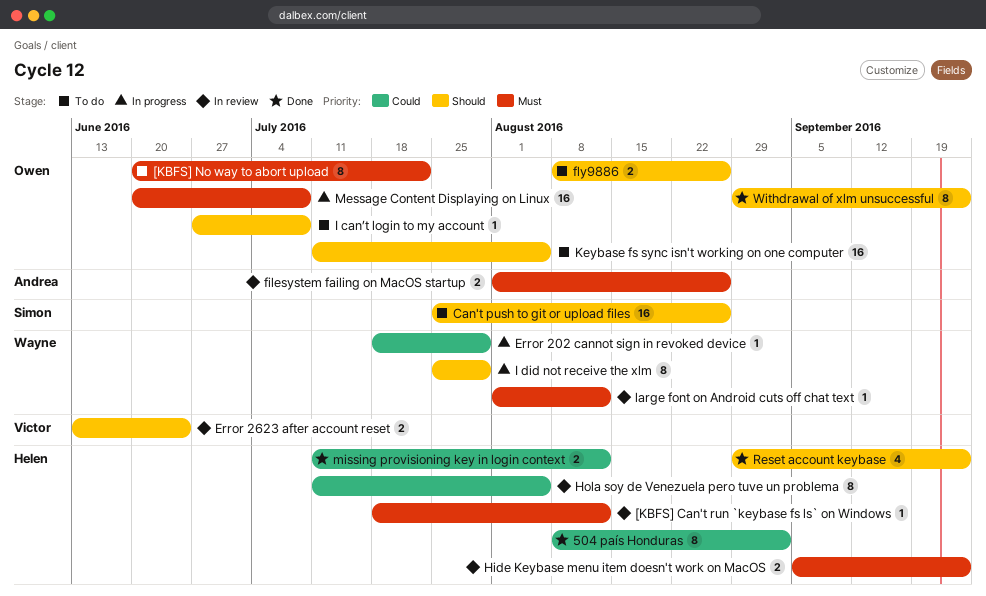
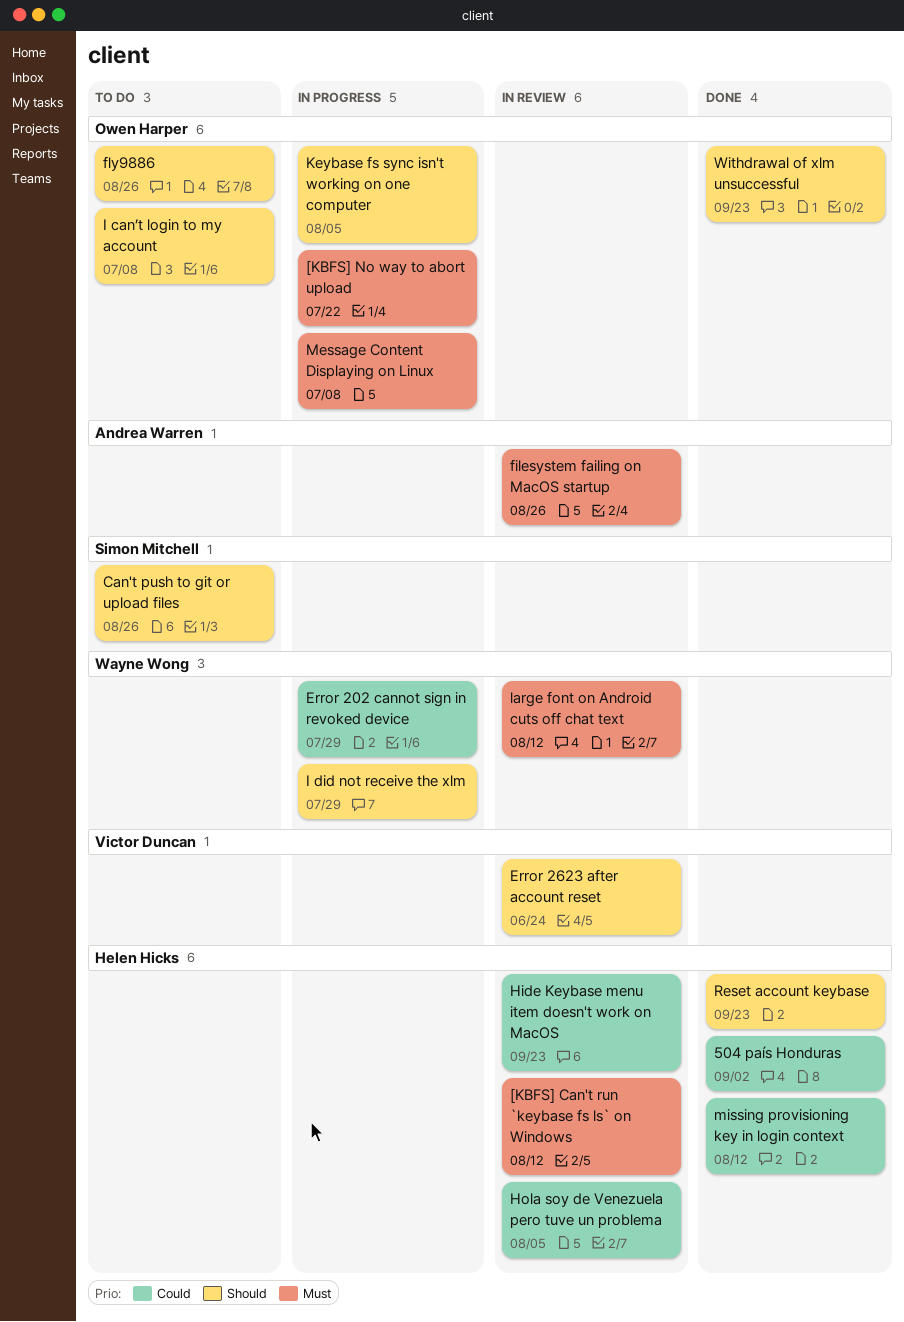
[KBFS] No way to abort upload, status: To do -> In progress
Hide Keybase menu item doesn't work on MacOS, priority: Must -> Could
Keybase fs sync isn't working on one computer, status: To do -> In progress

